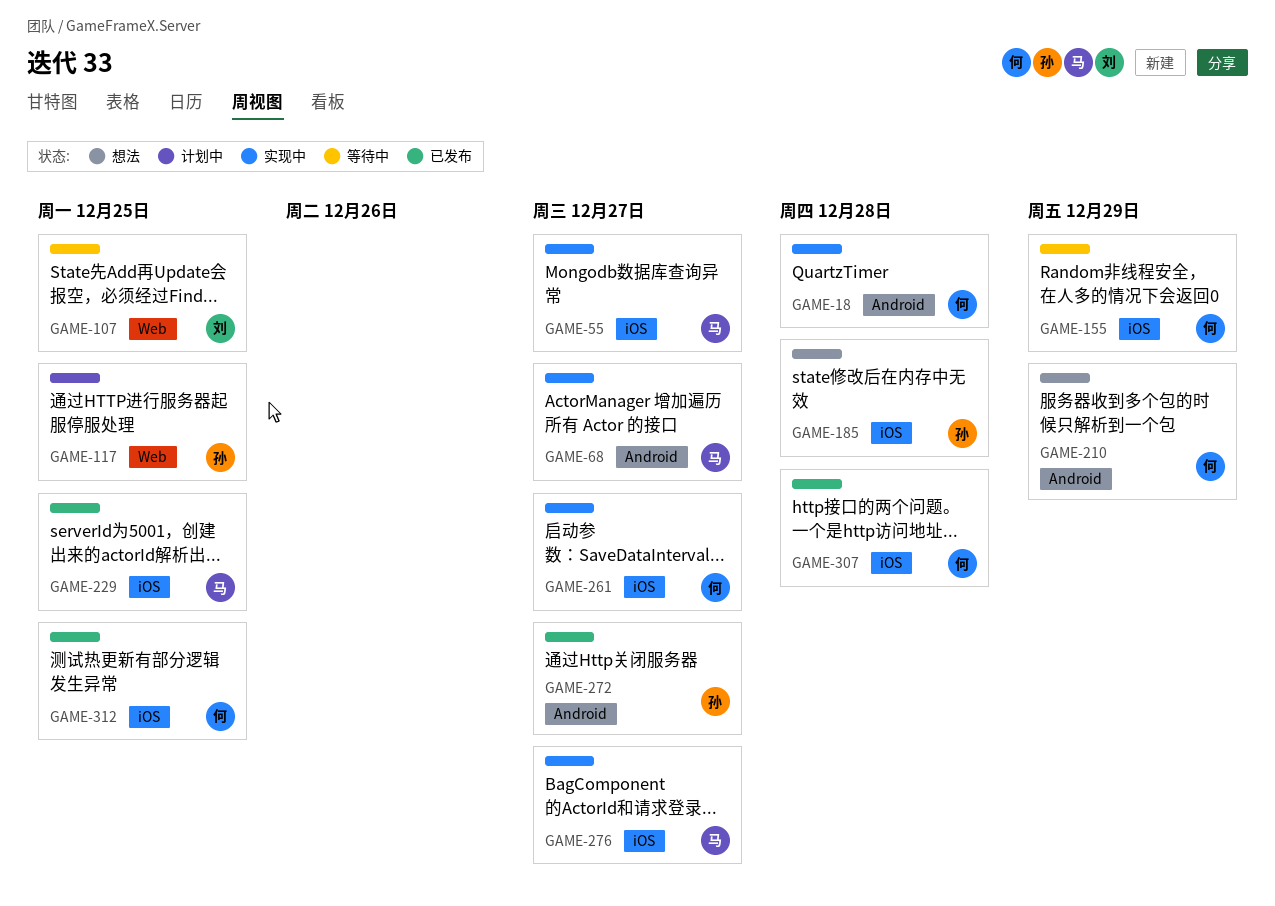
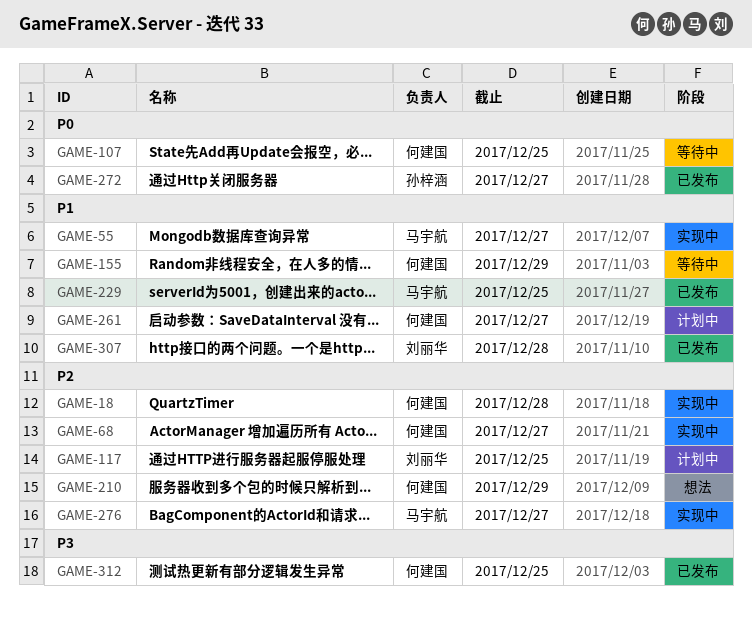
GAME-68, owner: 马宇航 -> 何建国
GAME-107, owner: 刘丽华 -> 何建国
GAME-117, owner: 孙梓涵 -> 刘丽华
GAME-185: present -> none
GAME-261, status: 实现中 -> 计划中
GAME-307, owner: 何建国 -> 刘丽华

